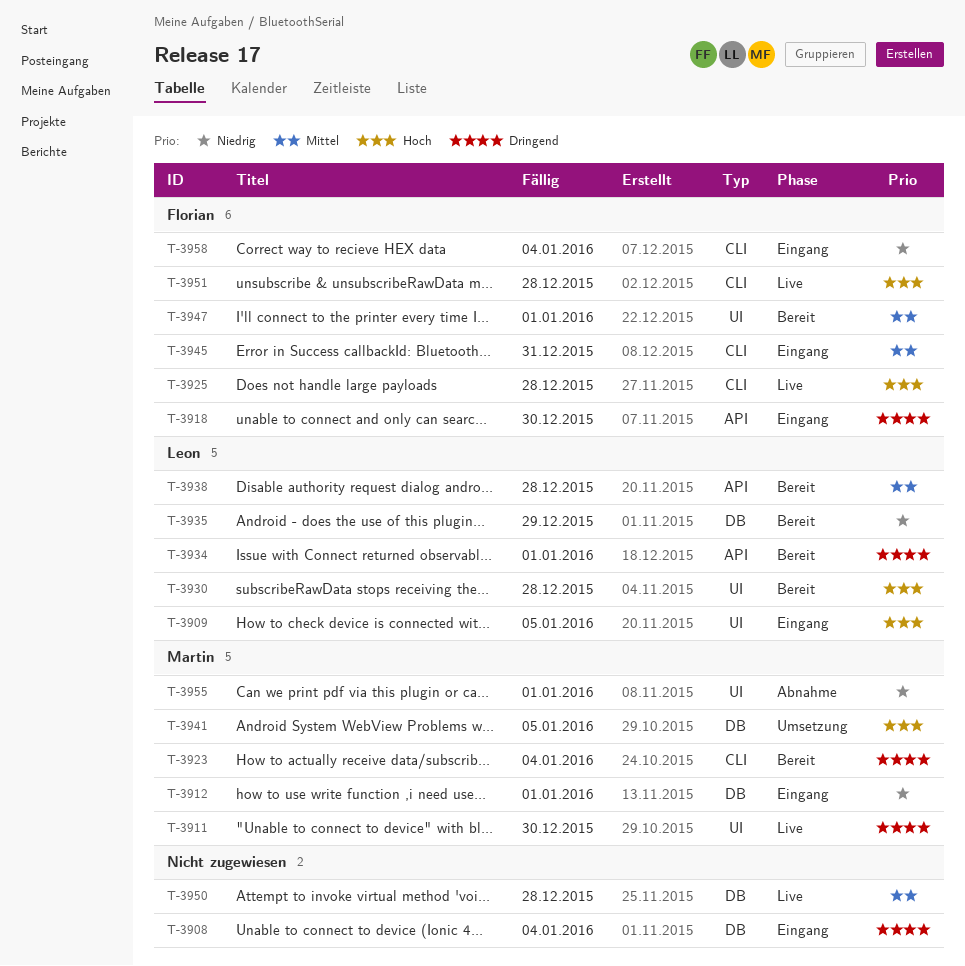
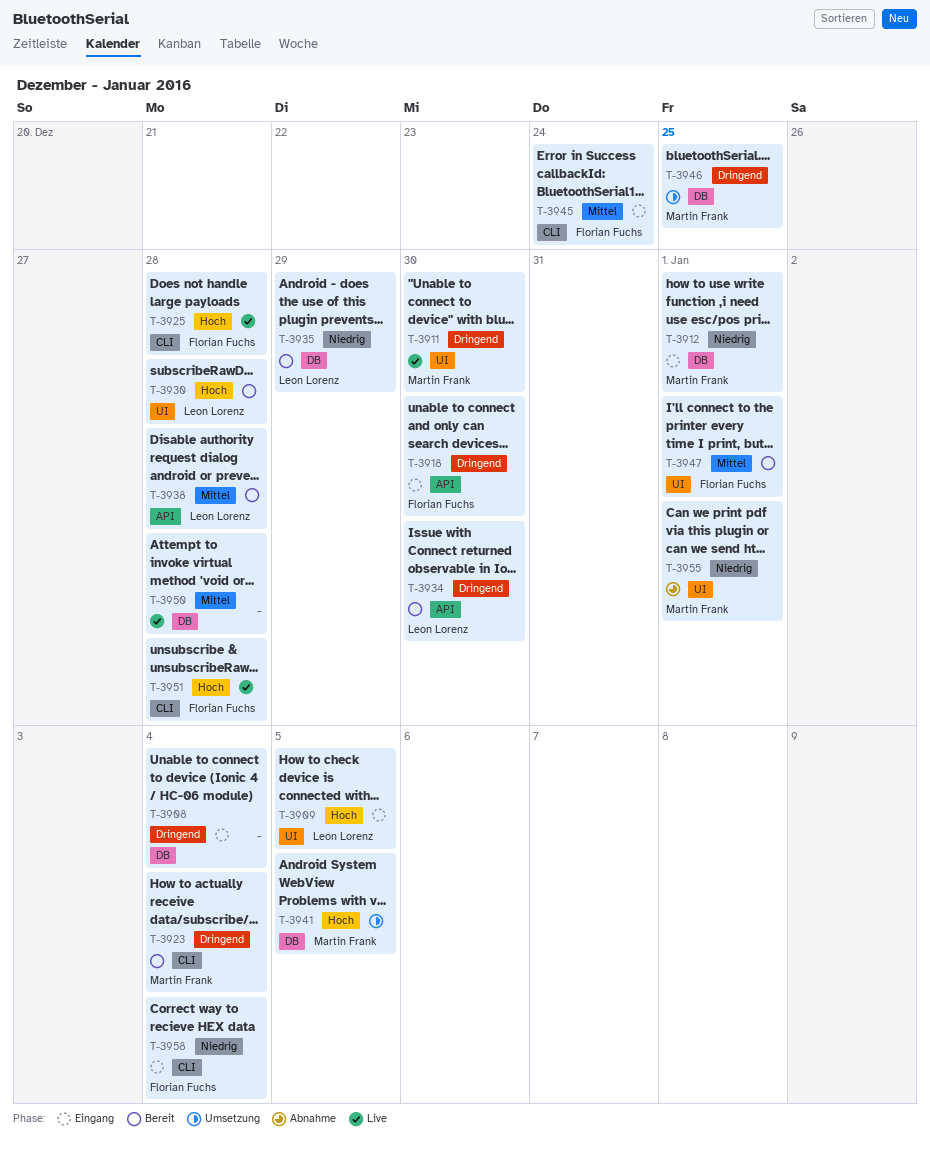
T-3934, due: Jan 1 -> Dec 30
T-3945, due: Dec 31 -> Dec 24
T-3946: none -> present

